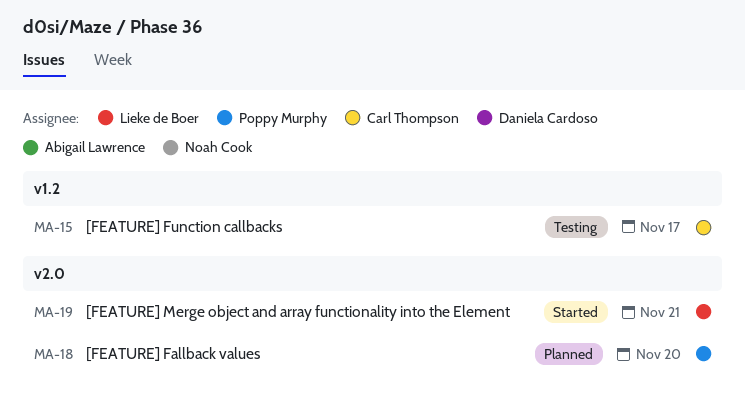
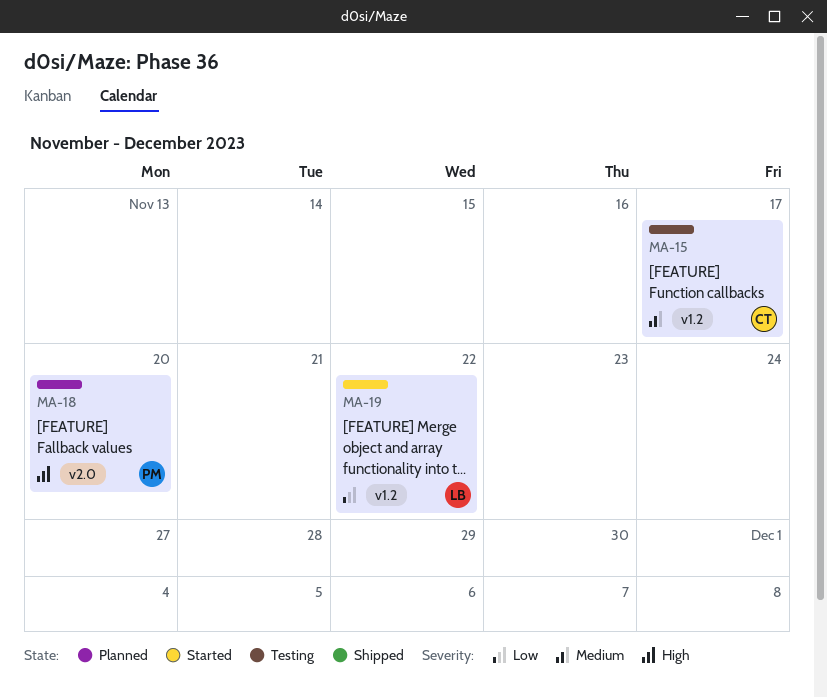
MA-19, label: v2.0 -> v1.2
MA-19, due: Nov 21 -> Nov 22

